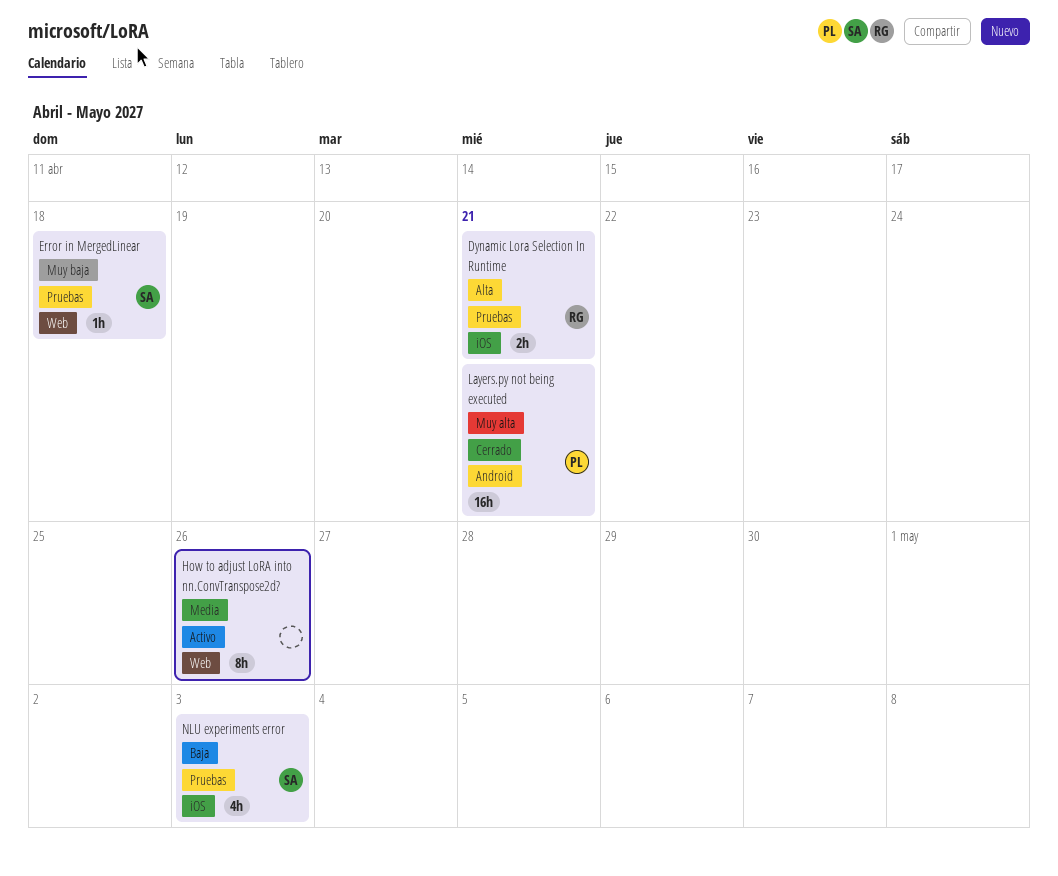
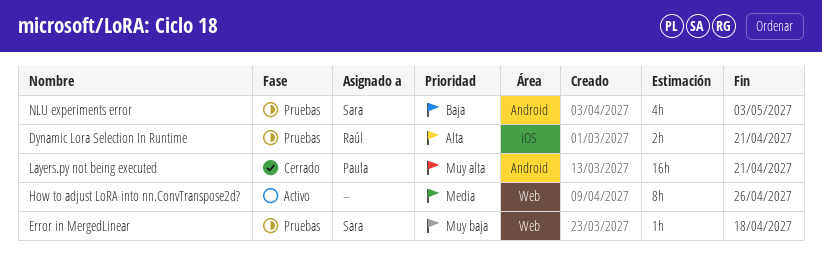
NLU experiments error, label: iOS -> Android

